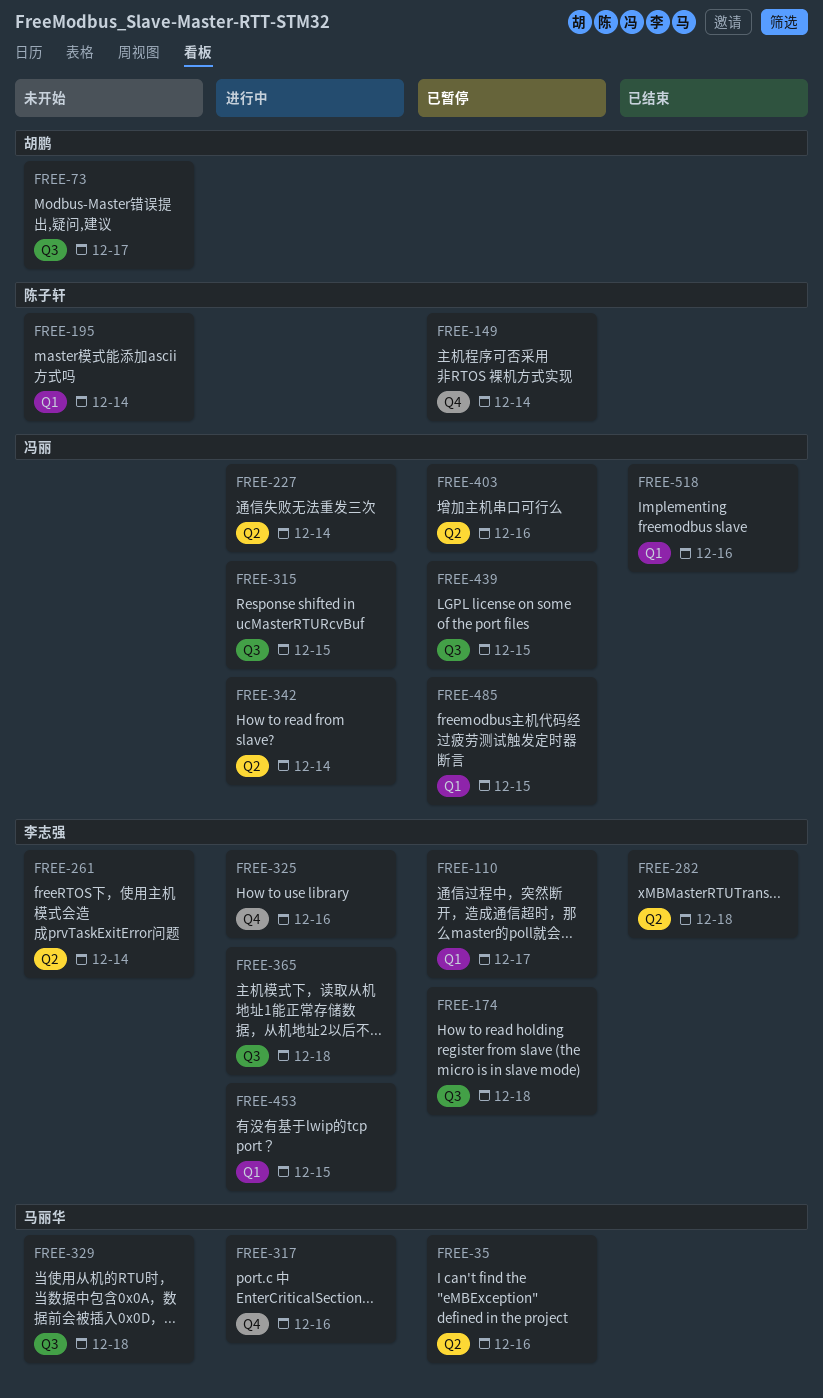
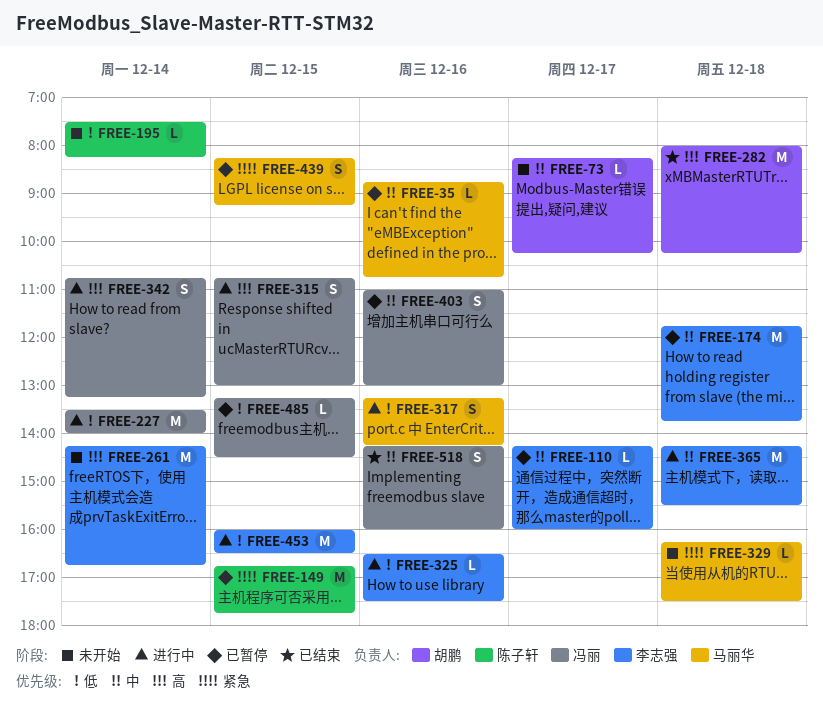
FREE-149, day: Dec 14 -> Dec 15
FREE-282, owner: 李志强 -> 胡鹏
FREE-439, owner: 冯丽 -> 马丽华

